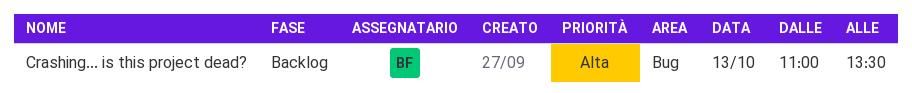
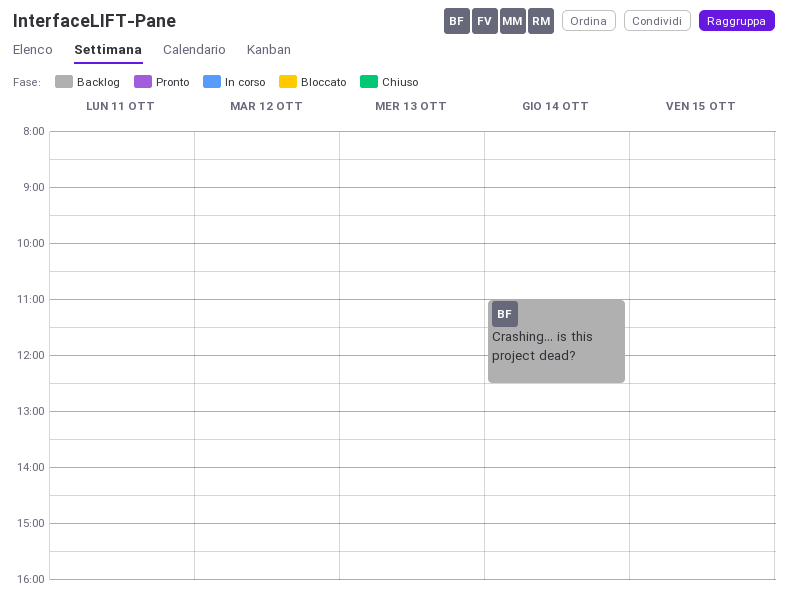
Crashing... is this project dead?, day: Oct 13 -> Oct 14
Crashing... is this project dead?, ends: 13:30 -> 12:30

